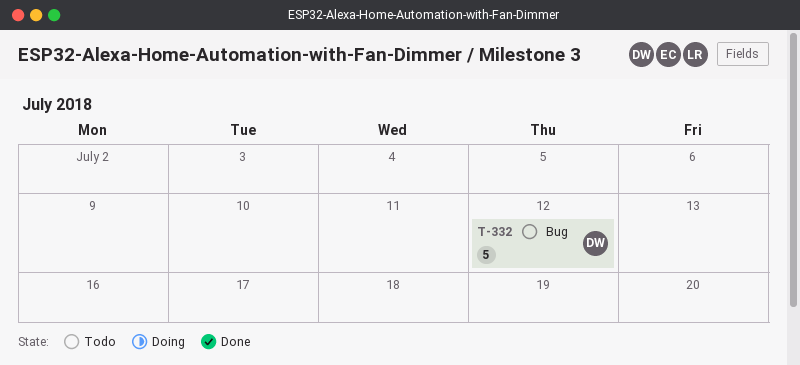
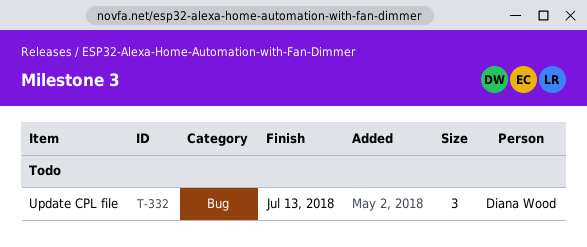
T-332, estimate: 5 -> 3
T-332, due: Jul 12 -> Jul 13

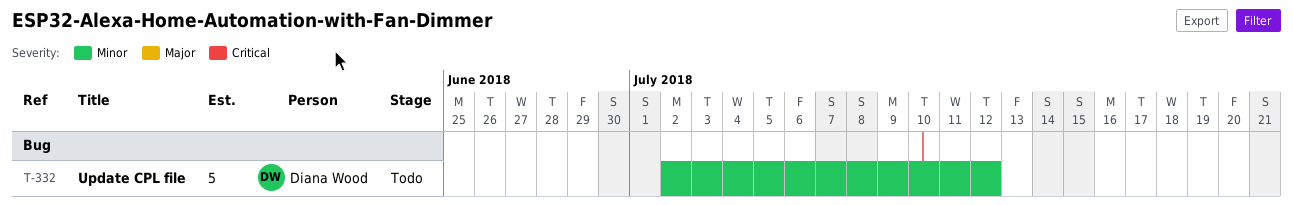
T-332, estimate: 3 -> 5
T-332, due: Jul 13 -> Jul 12

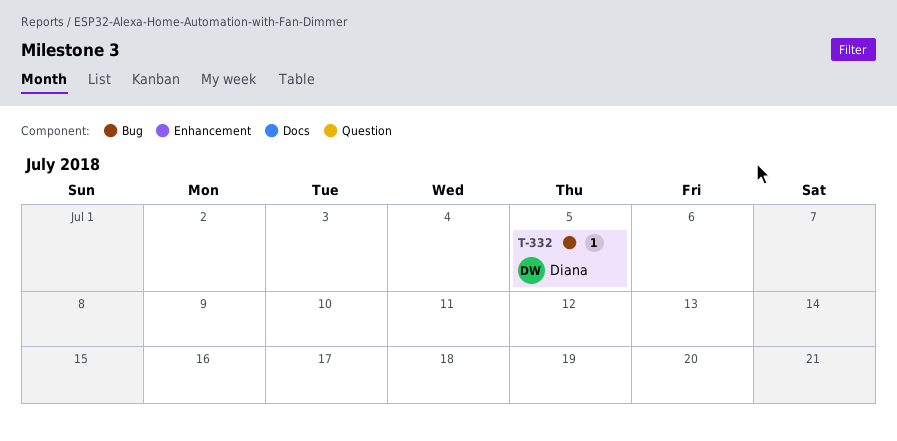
T-332, estimate: 5 -> 1
T-332, due: Jul 12 -> Jul 5

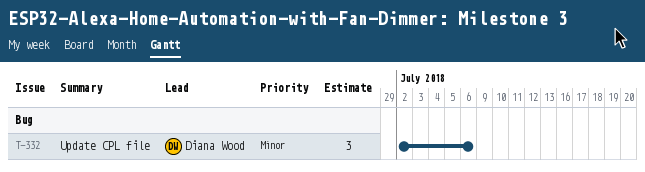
T-332, estimate: 1 -> 3
T-332, due: Jul 5 -> Jul 6

